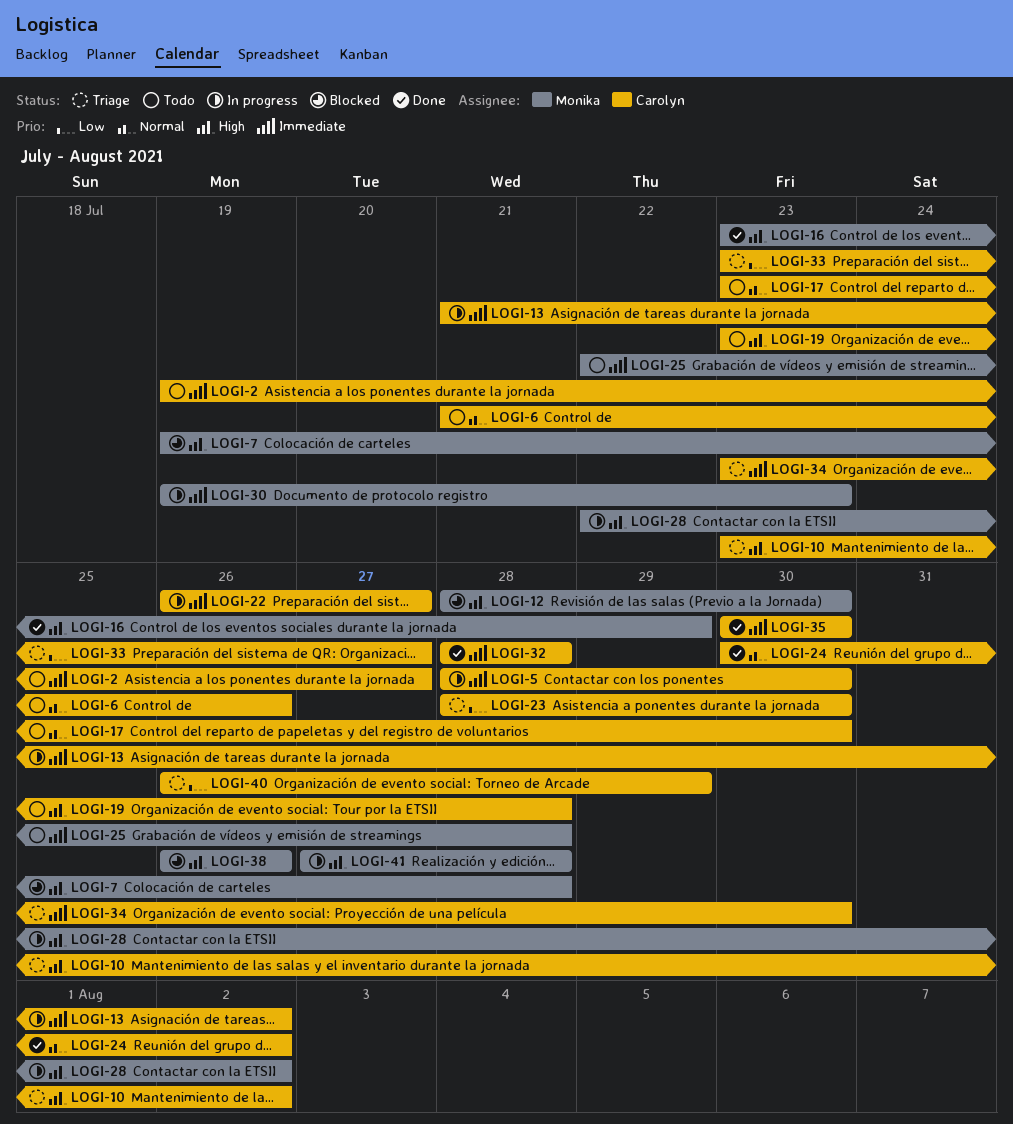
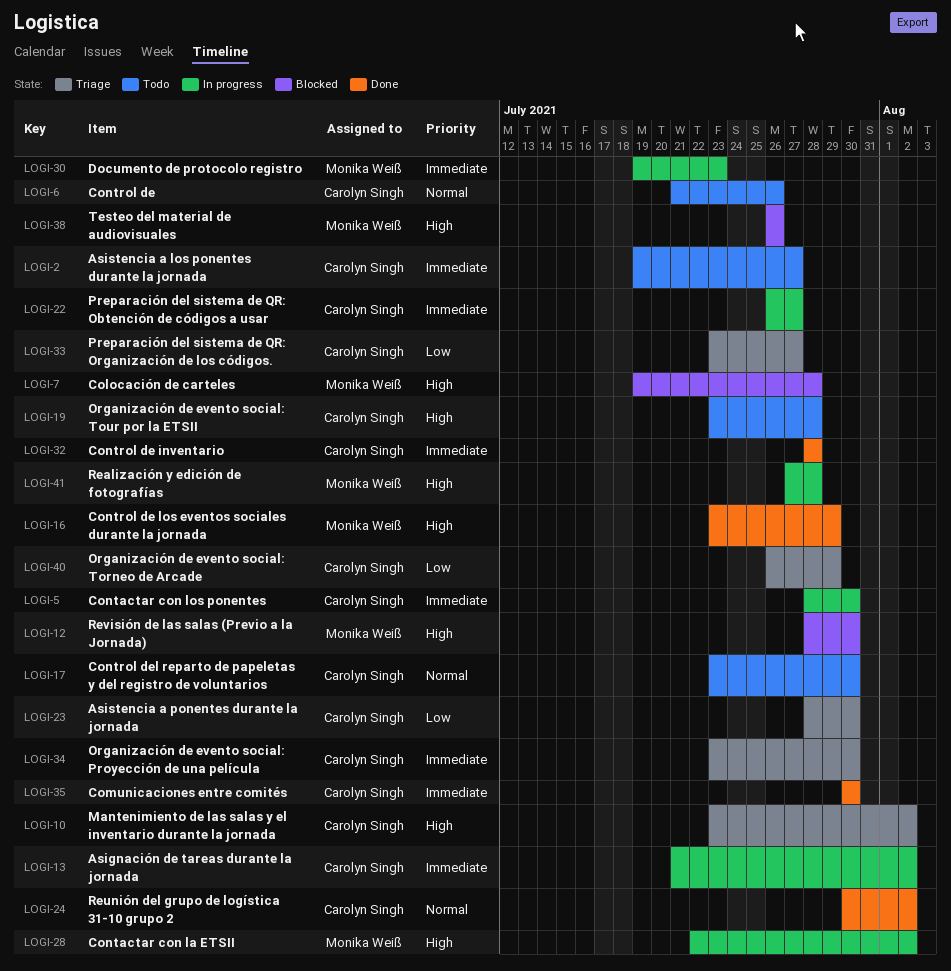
LOGI-25: present -> none

